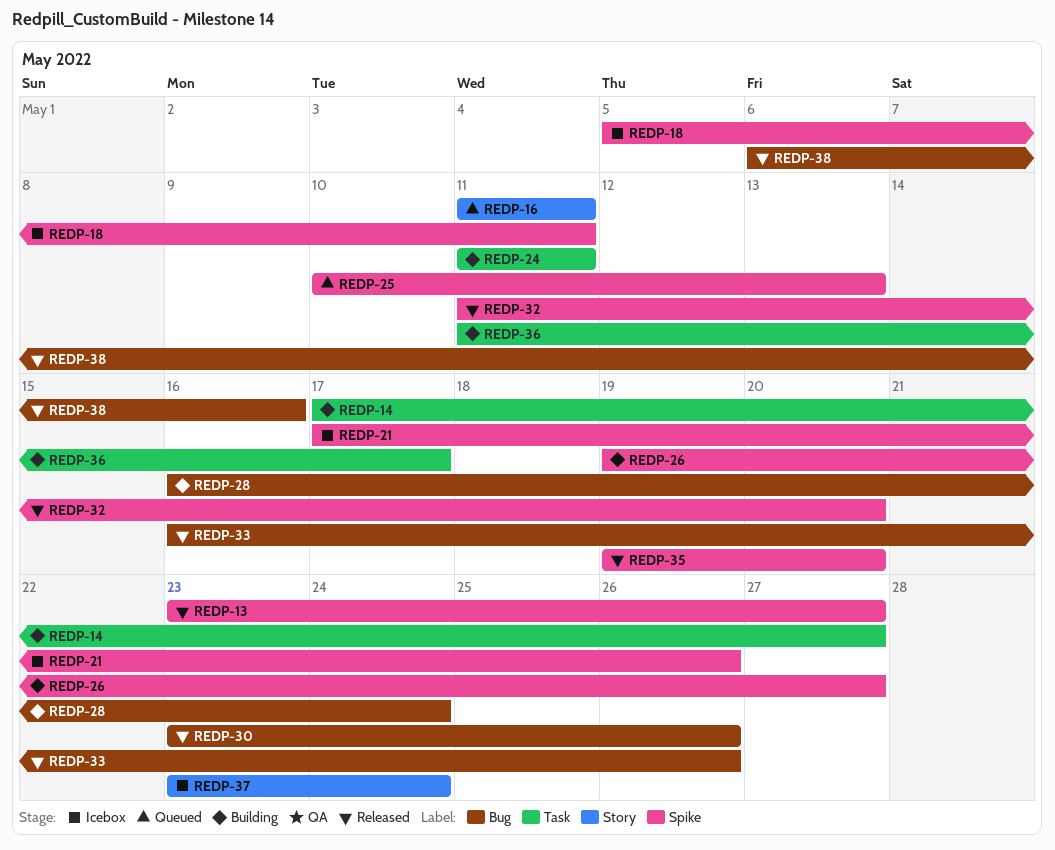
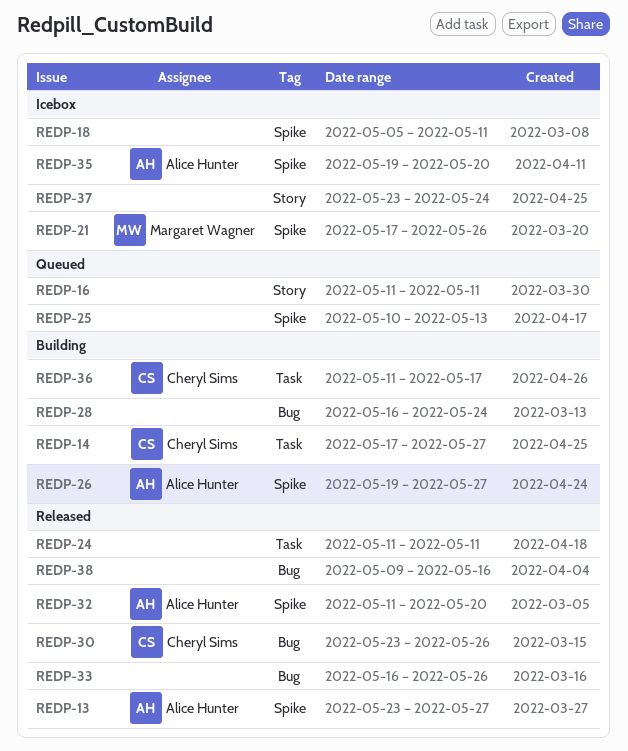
REDP-24, status: Building -> Released
REDP-35, status: Released -> Icebox
REDP-38, start: May 6 -> May 9

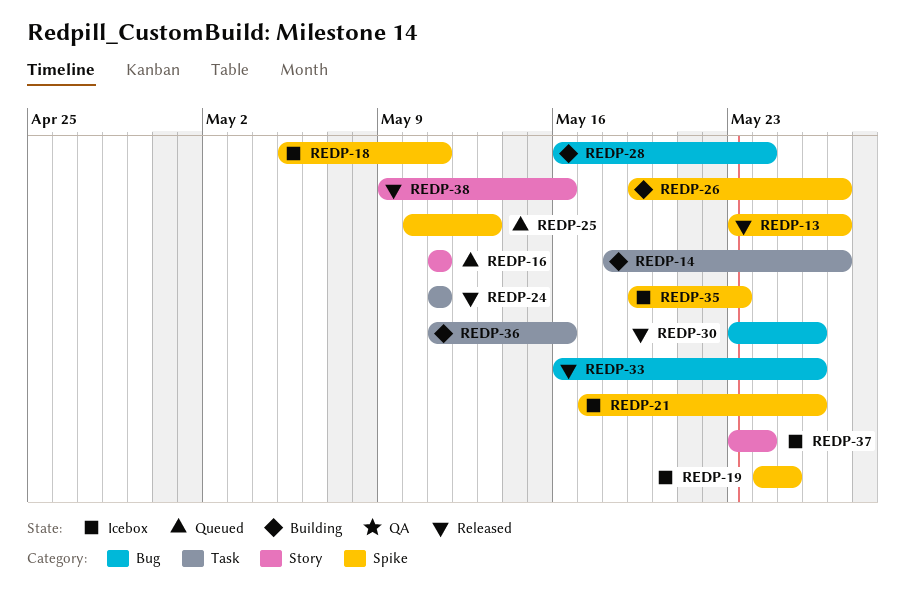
REDP-14, start: May 17 -> May 18
REDP-19: none -> present
REDP-32: present -> none
REDP-35, due: May 20 -> May 23
REDP-36, due: May 17 -> May 16
REDP-38, label: Bug -> Story

